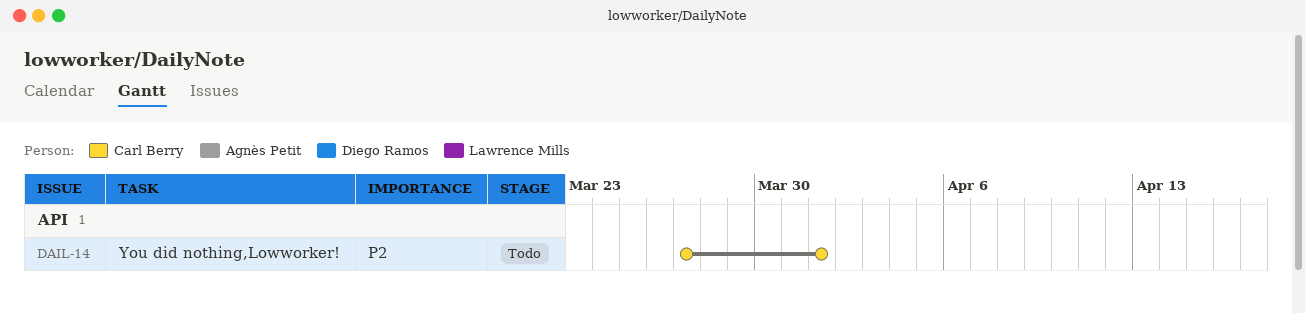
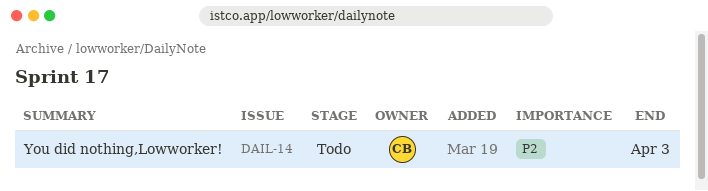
DAIL-14, due: Apr 1 -> Apr 3

